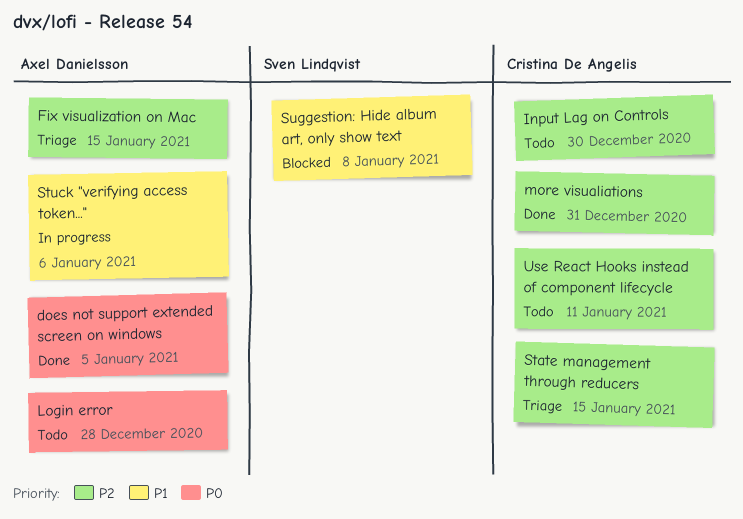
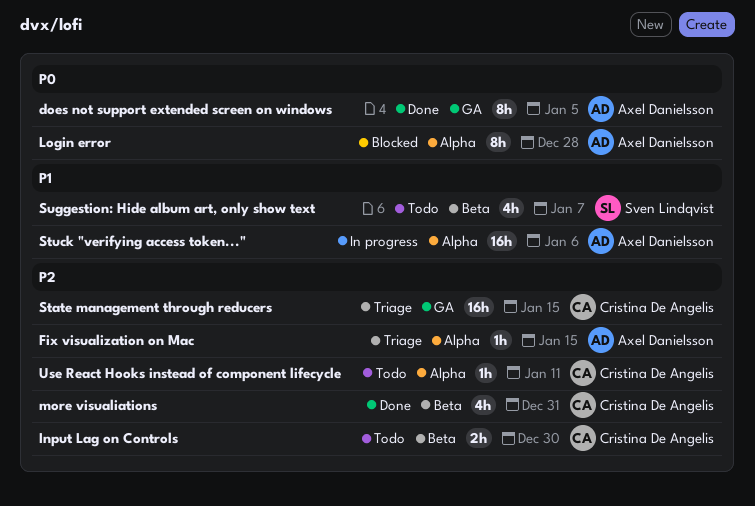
Login error, status: Todo -> Blocked
Suggestion: Hide album art, only show text, status: Blocked -> Todo
Suggestion: Hide album art, only show text, due: Jan 8 -> Jan 7

